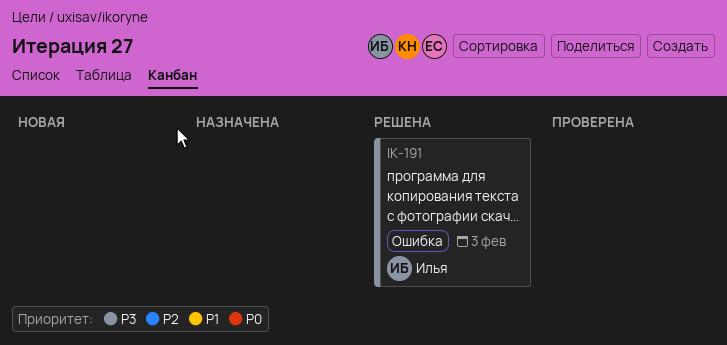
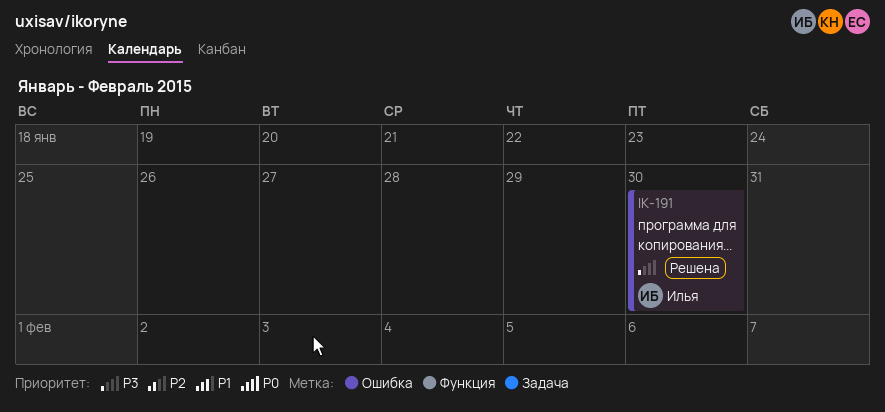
IK-191, due: Feb 3 -> Jan 30

